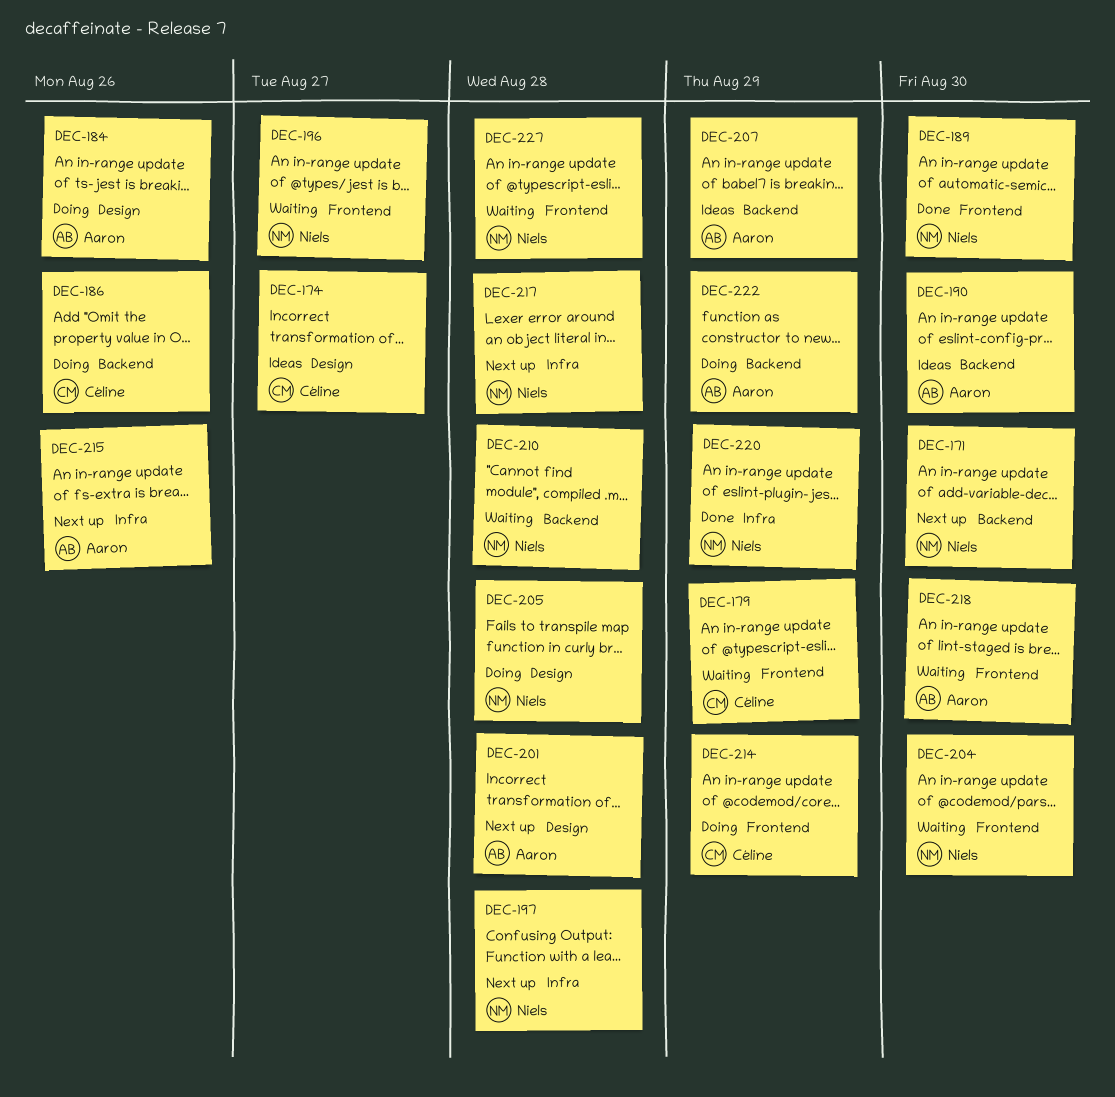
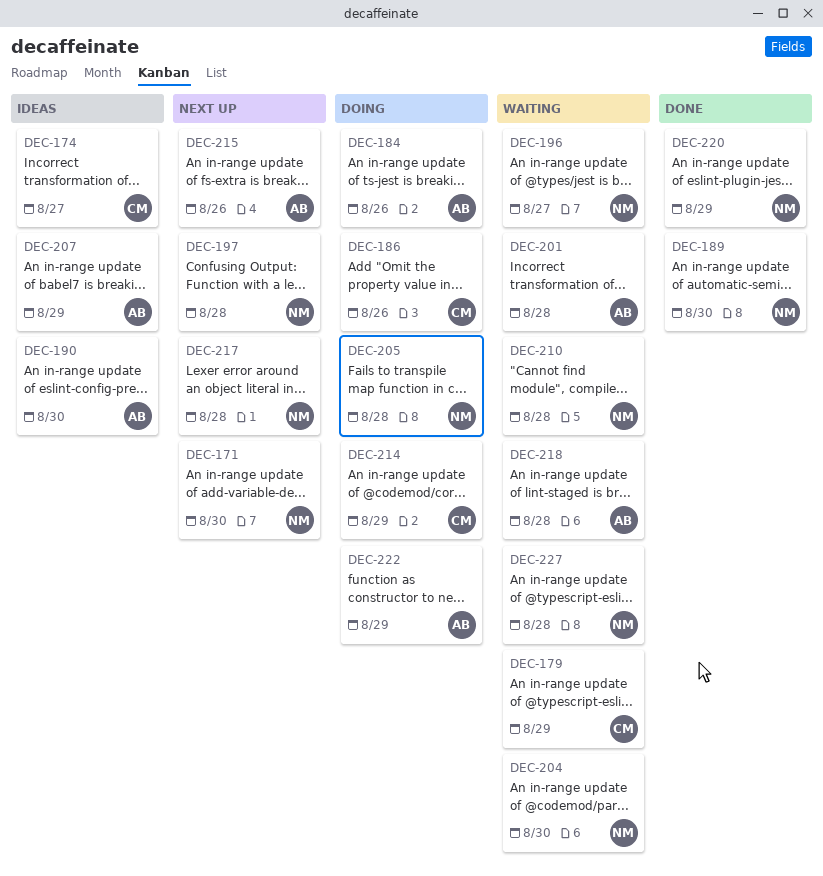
DEC-201, status: Next up -> Waiting
DEC-218, due: Aug 30 -> Aug 28

